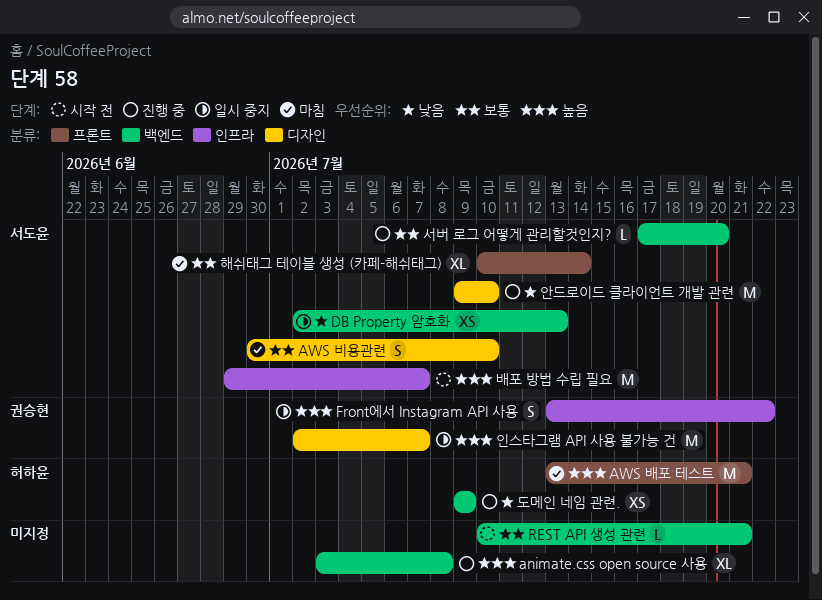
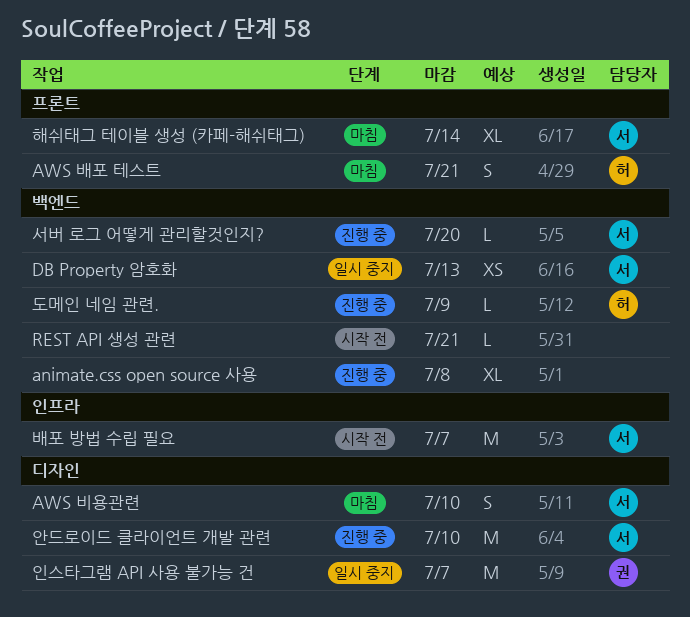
AWS 배포 테스트, estimate: M -> S
Front에서 Instagram API 사용: present -> none
도메인 네임 관련., estimate: XS -> L

